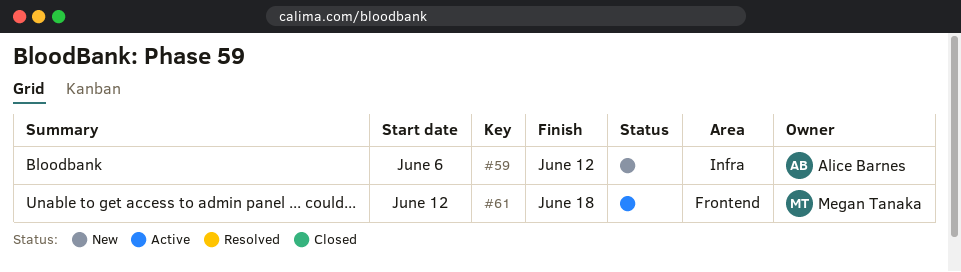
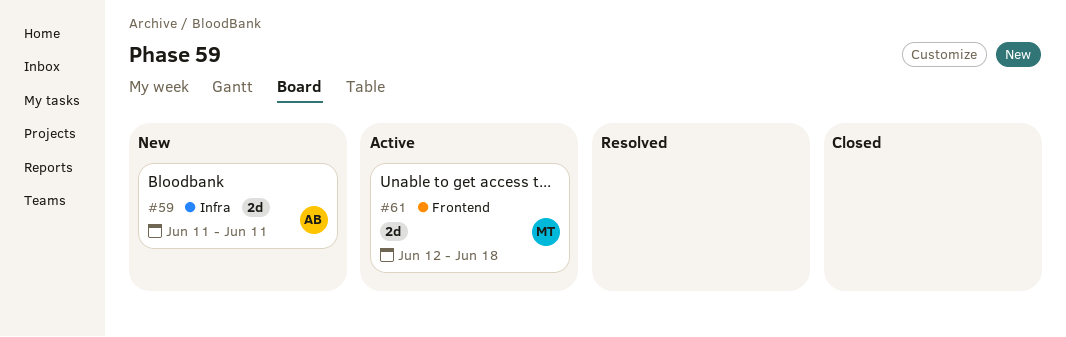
#59, start: Jun 6 -> Jun 11
#59, due: Jun 12 -> Jun 11

